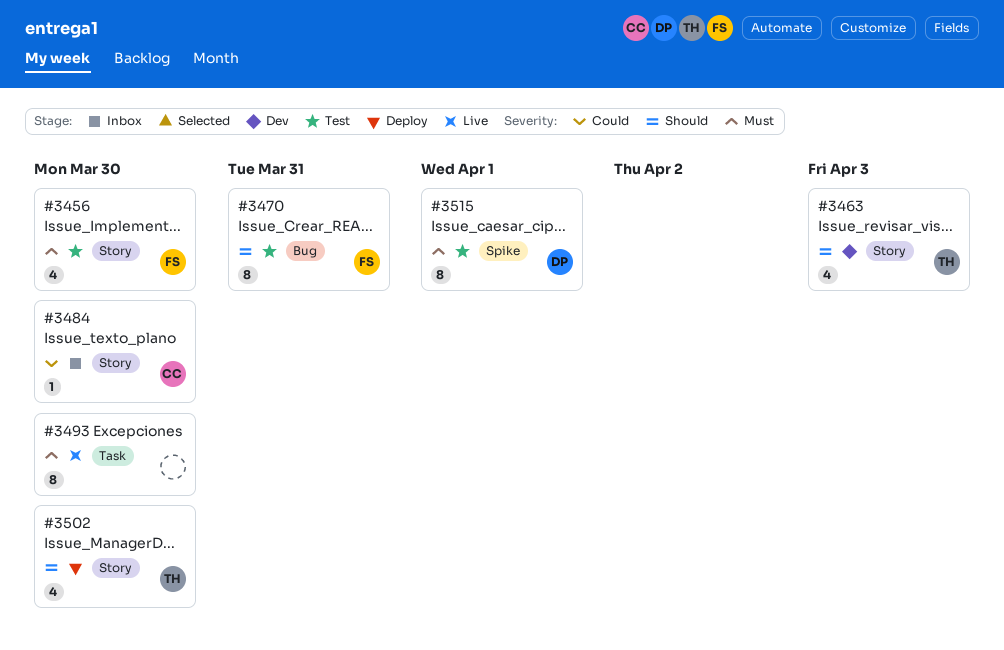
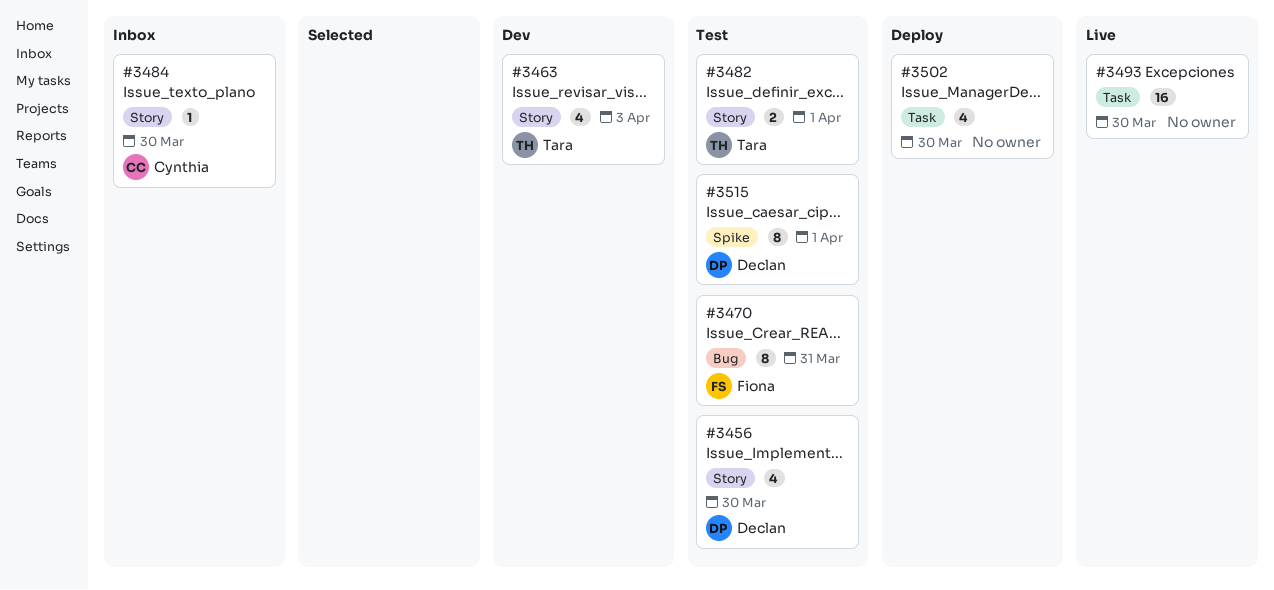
#3456, owner: Fiona -> Declan
#3482: none -> present
#3493, estimate: 8 -> 16
#3502, owner: Tara -> none
#3502, label: Story -> Task

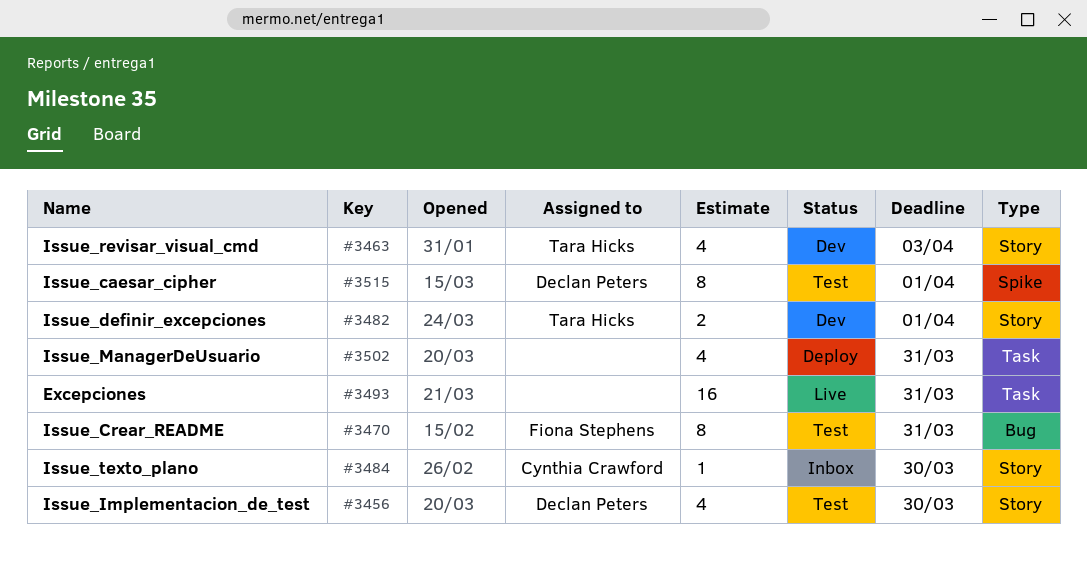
#3482, status: Test -> Dev
#3493, due: Mar 30 -> Mar 31
#3502, due: Mar 30 -> Mar 31

